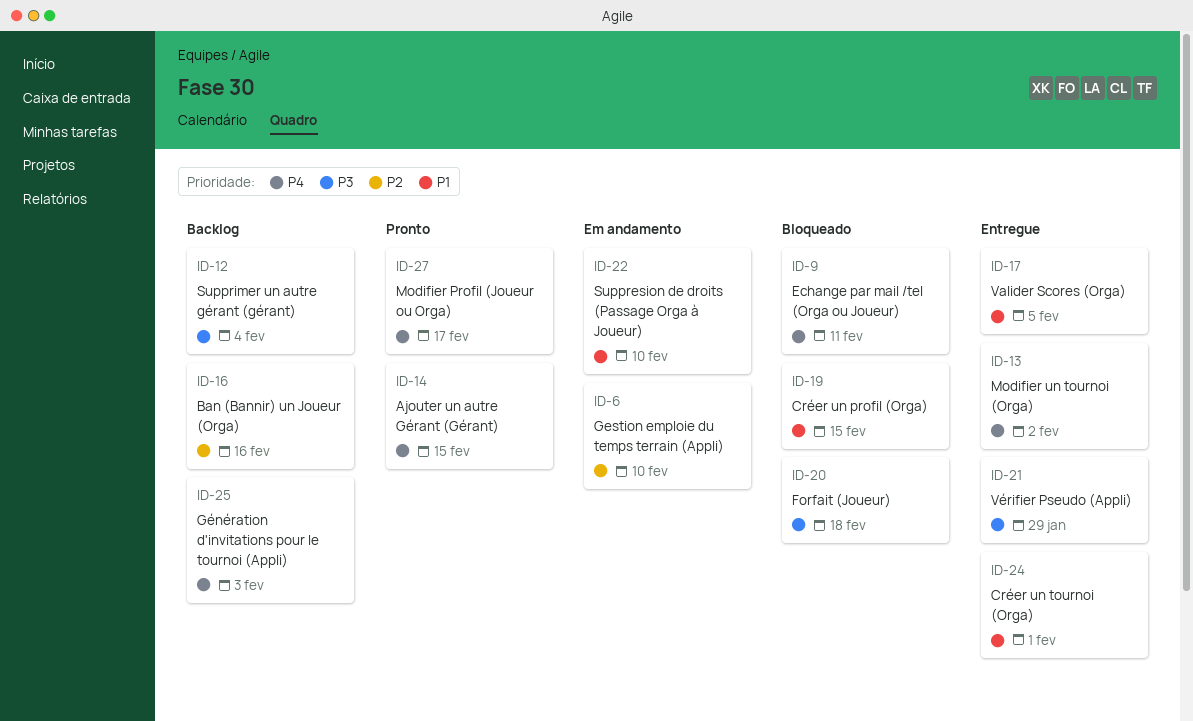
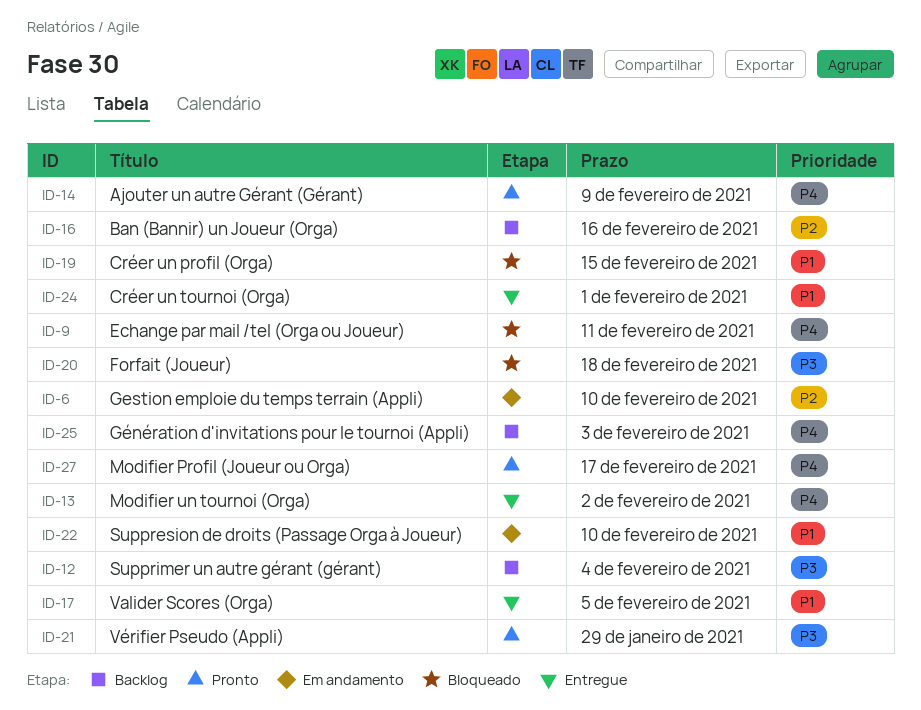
ID-14, due: Feb 15 -> Feb 9
ID-21, status: Entregue -> Pronto

